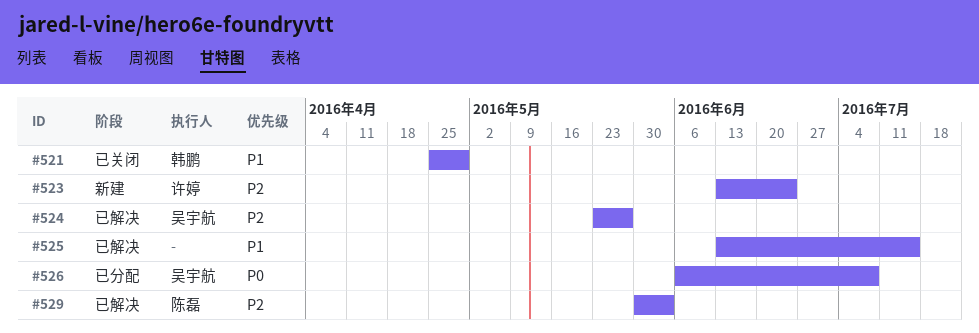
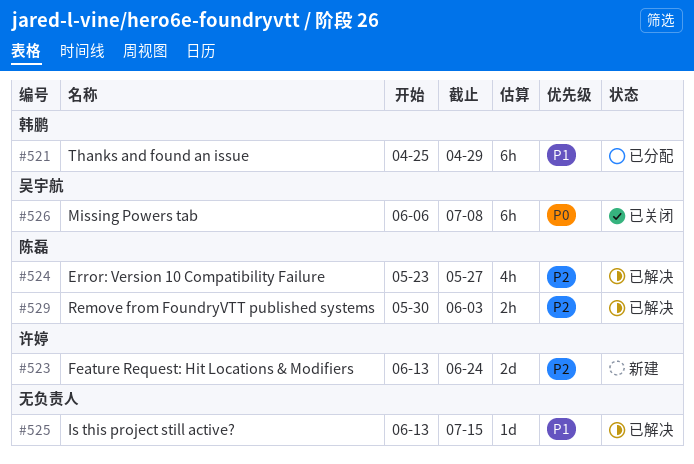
#521, status: 已关闭 -> 已分配
#524, owner: 吴宇航 -> 陈磊
#526, status: 已分配 -> 已关闭

